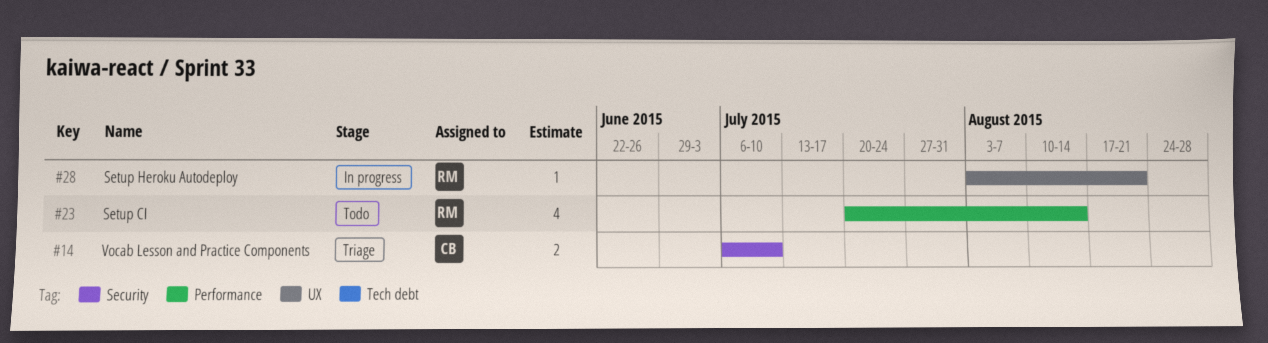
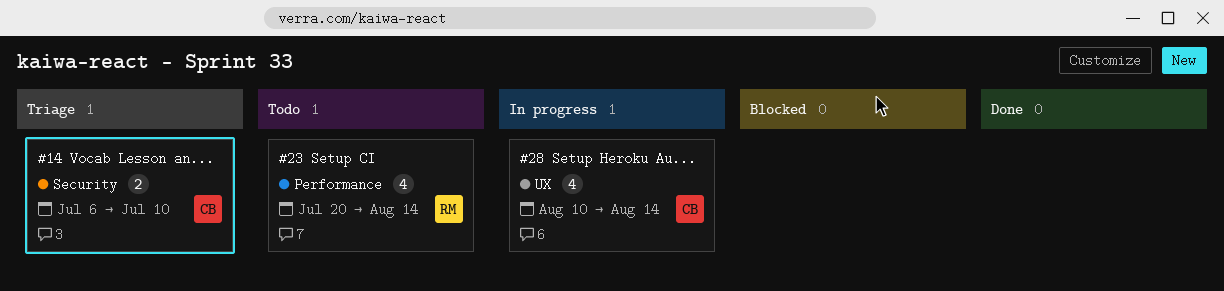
#28, owner: RM -> CB
#28, estimate: 1 -> 4
#28, start: Aug 3 -> Aug 10
#28, due: Aug 21 -> Aug 14

